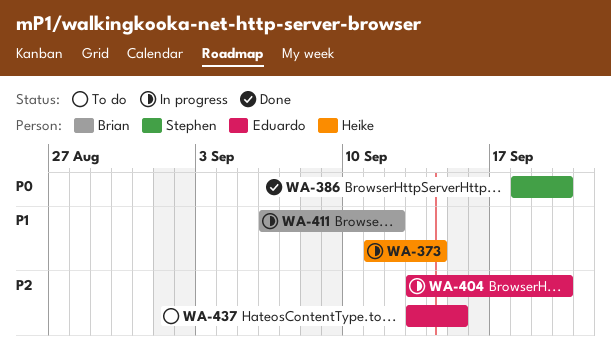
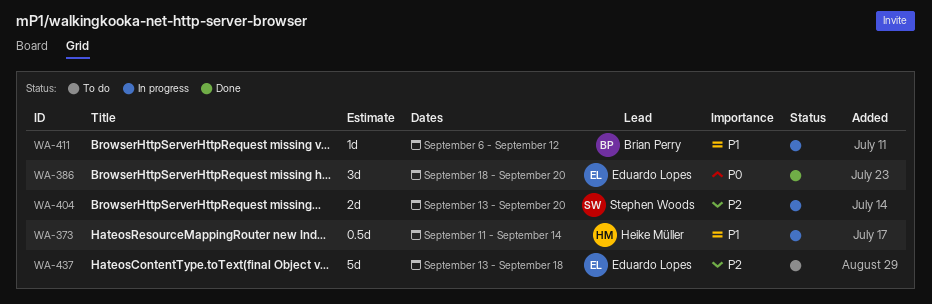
WA-386, owner: Stephen Woods -> Eduardo Lopes
WA-404, owner: Eduardo Lopes -> Stephen Woods
WA-437, due: Sep 15 -> Sep 18

